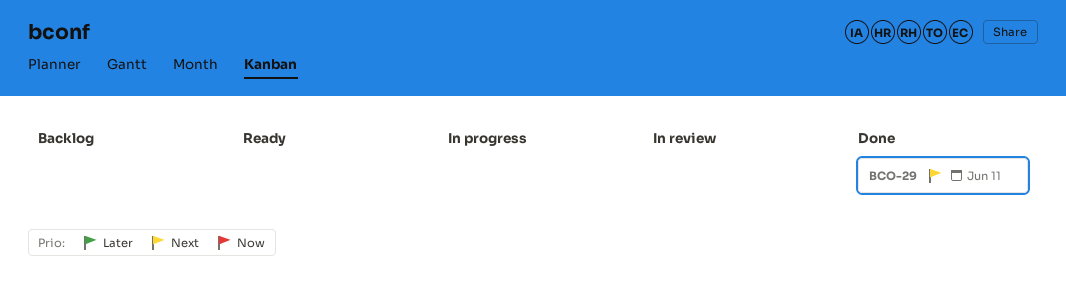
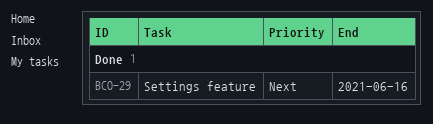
BCO-29, due: Jun 11 -> Jun 16

